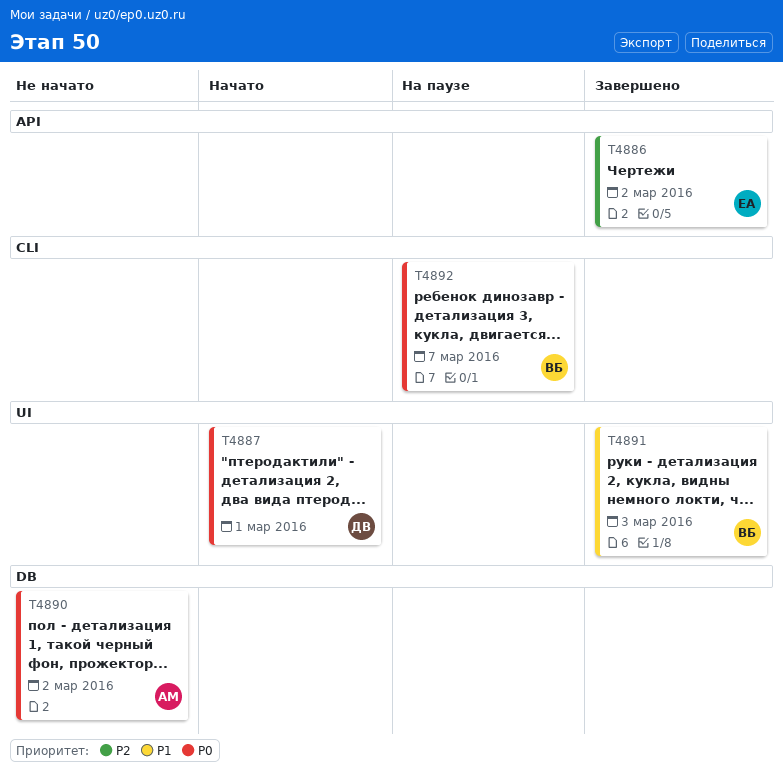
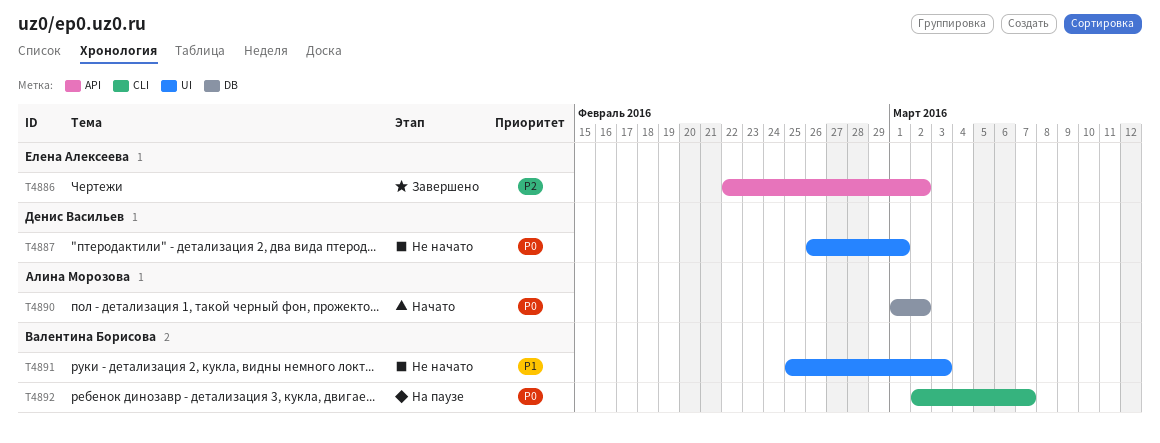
T4887, status: Начато -> Не начато
T4890, status: Не начато -> Начато
T4891, status: Завершено -> Не начато

